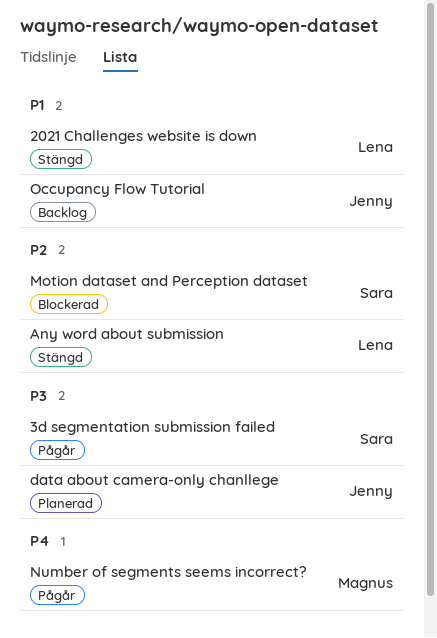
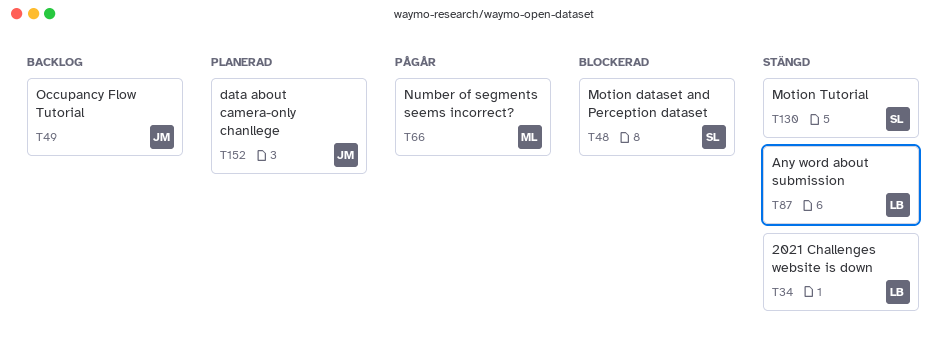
3d segmentation submission failed: present -> none
Motion Tutorial: none -> present

